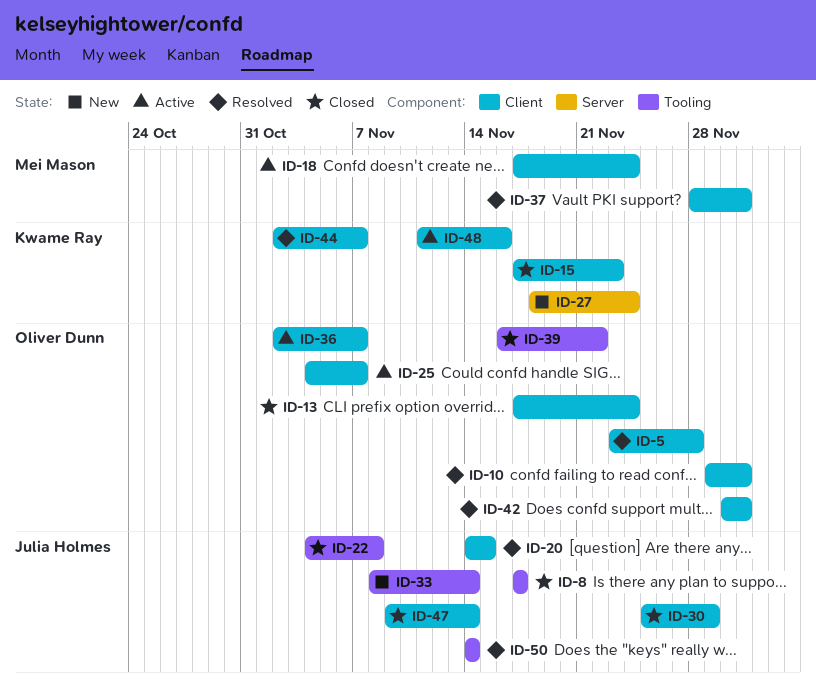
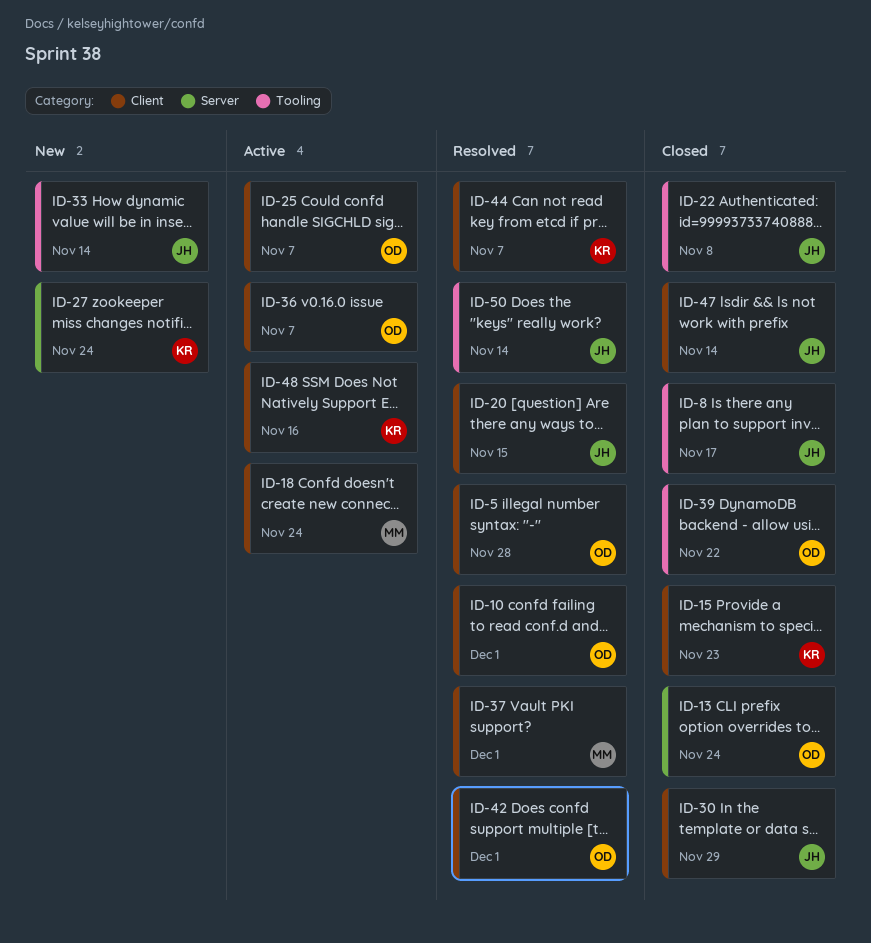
ID-13, label: Client -> Server

